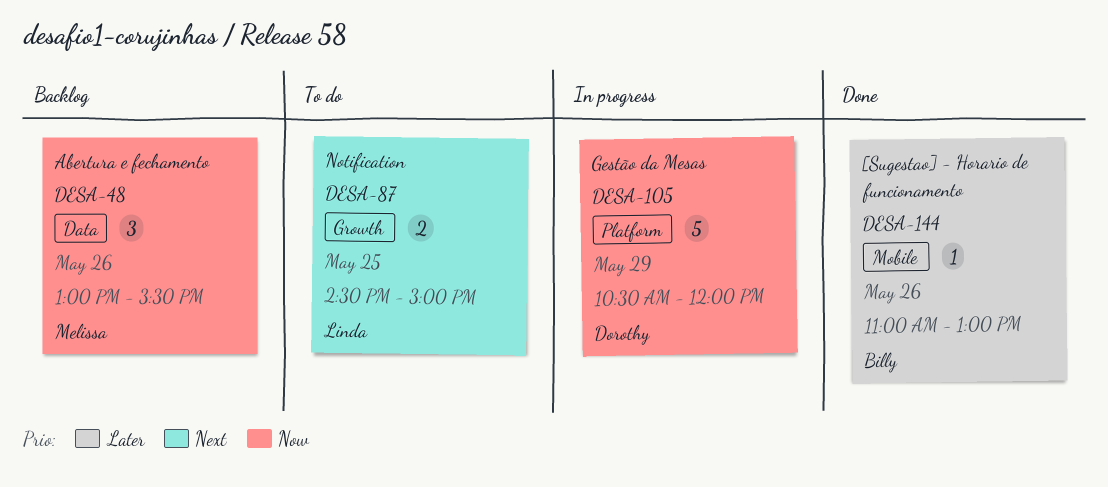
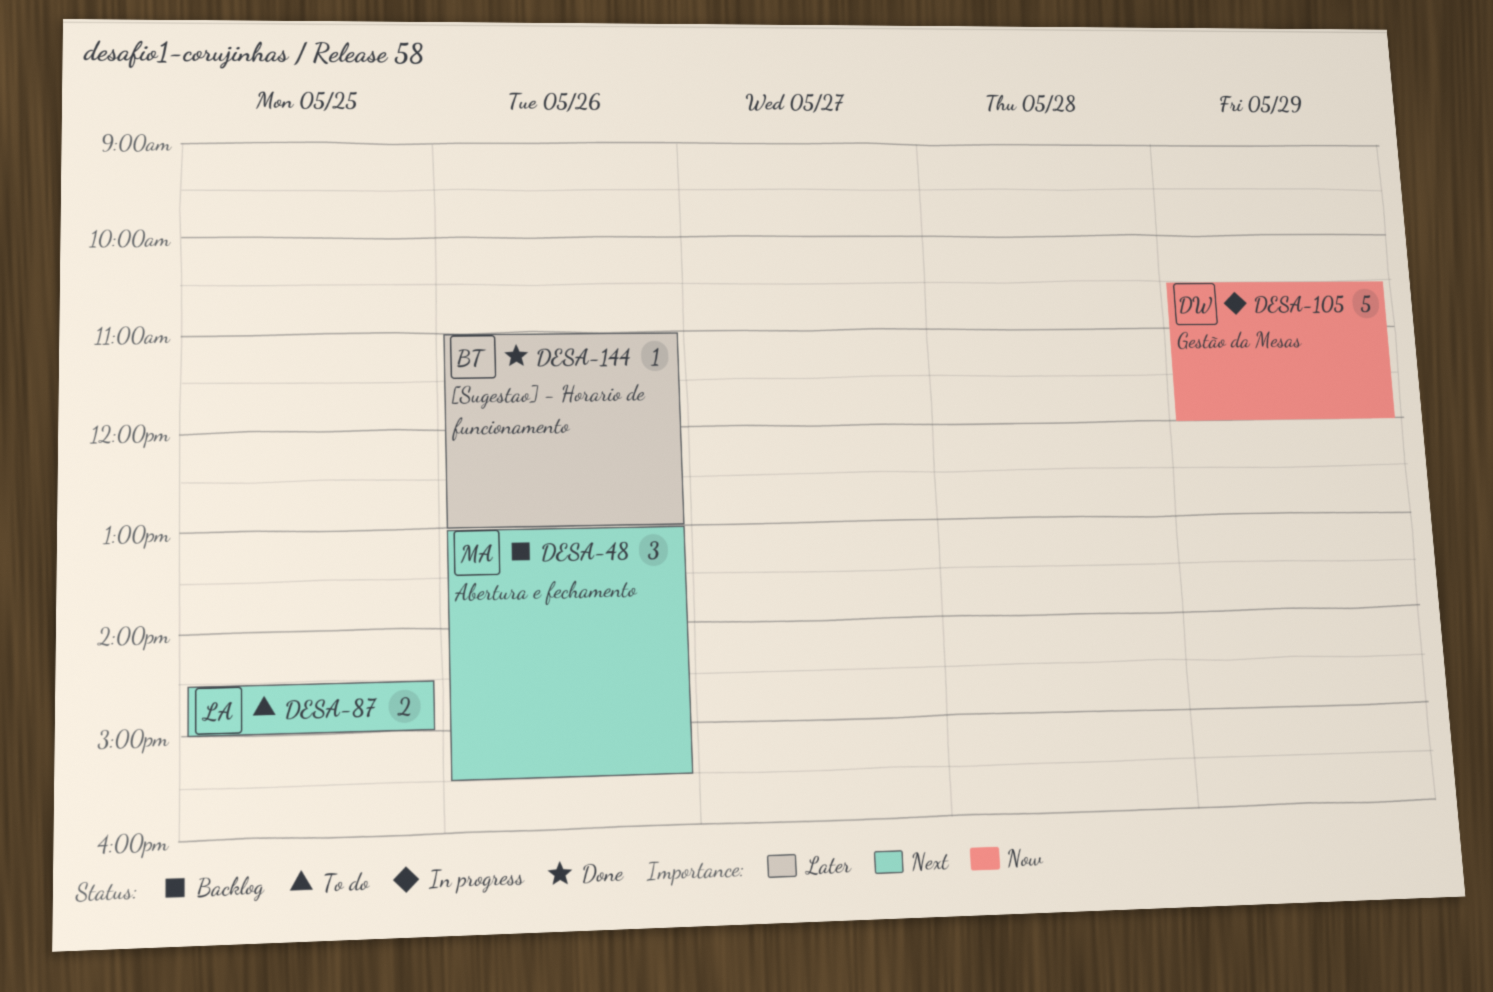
DESA-48, priority: Now -> Next

